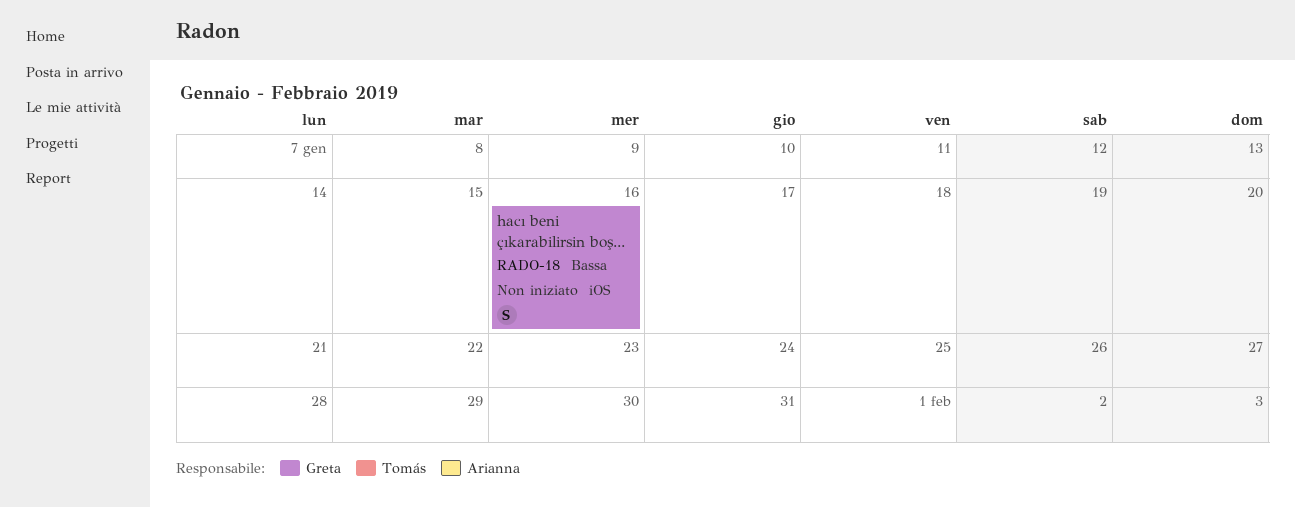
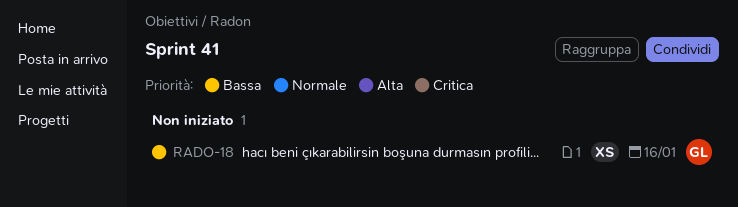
RADO-18, estimate: S -> XS

